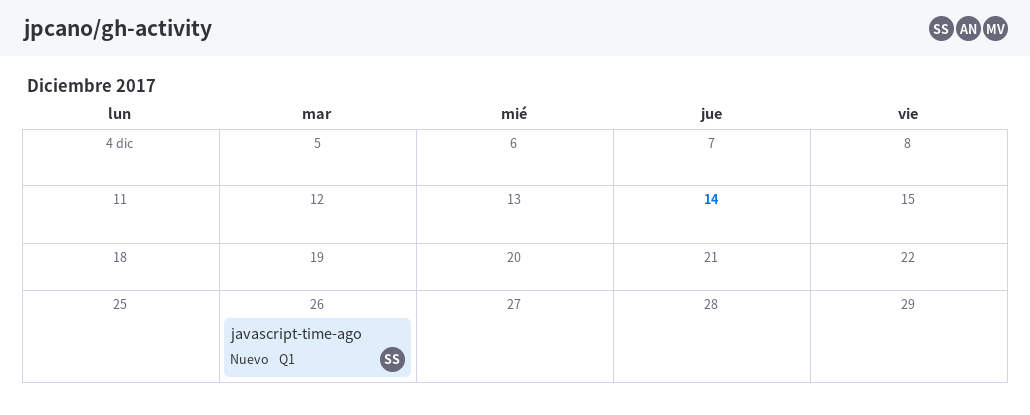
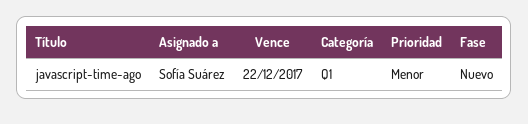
javascript-time-ago, due: Dec 26 -> Dec 22

